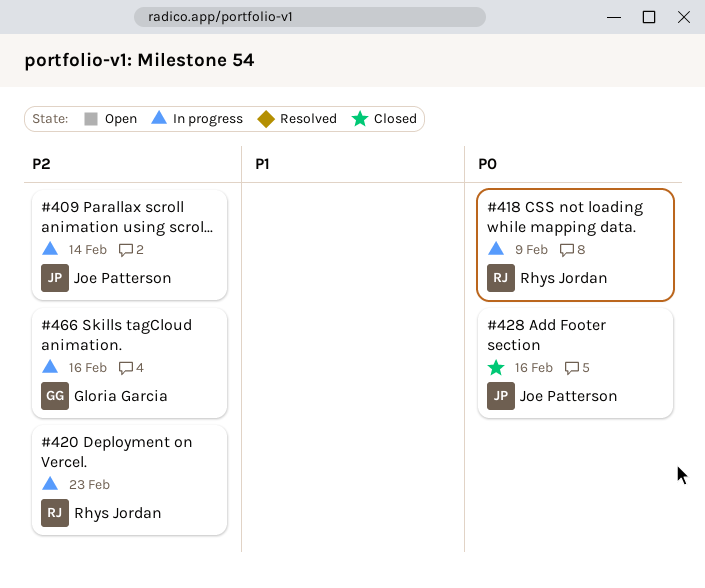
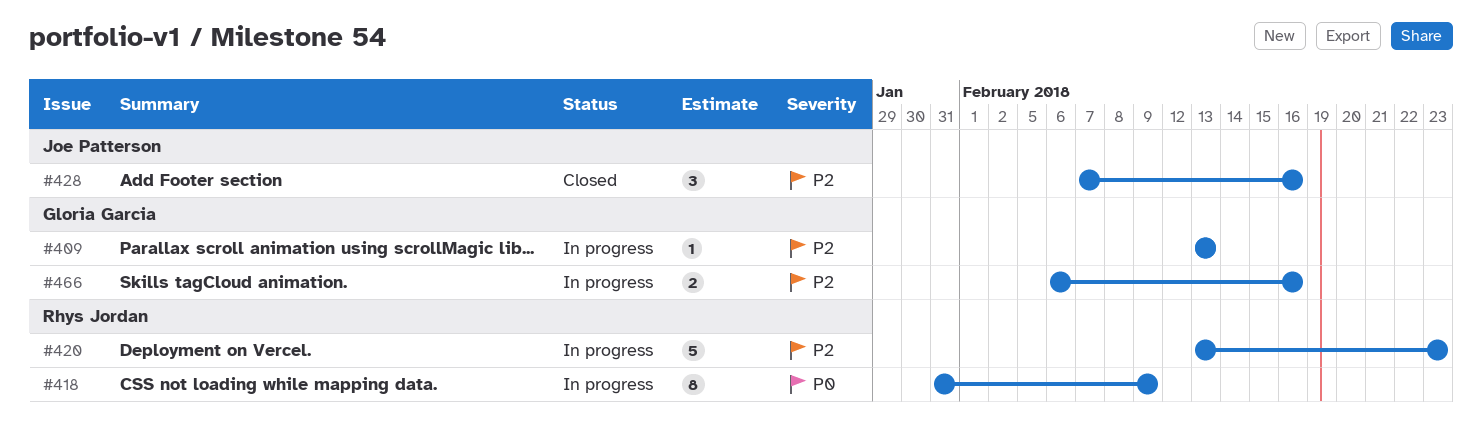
#409, owner: Joe Patterson -> Gloria Garcia
#409, due: Feb 14 -> Feb 13
#428, priority: P0 -> P2

